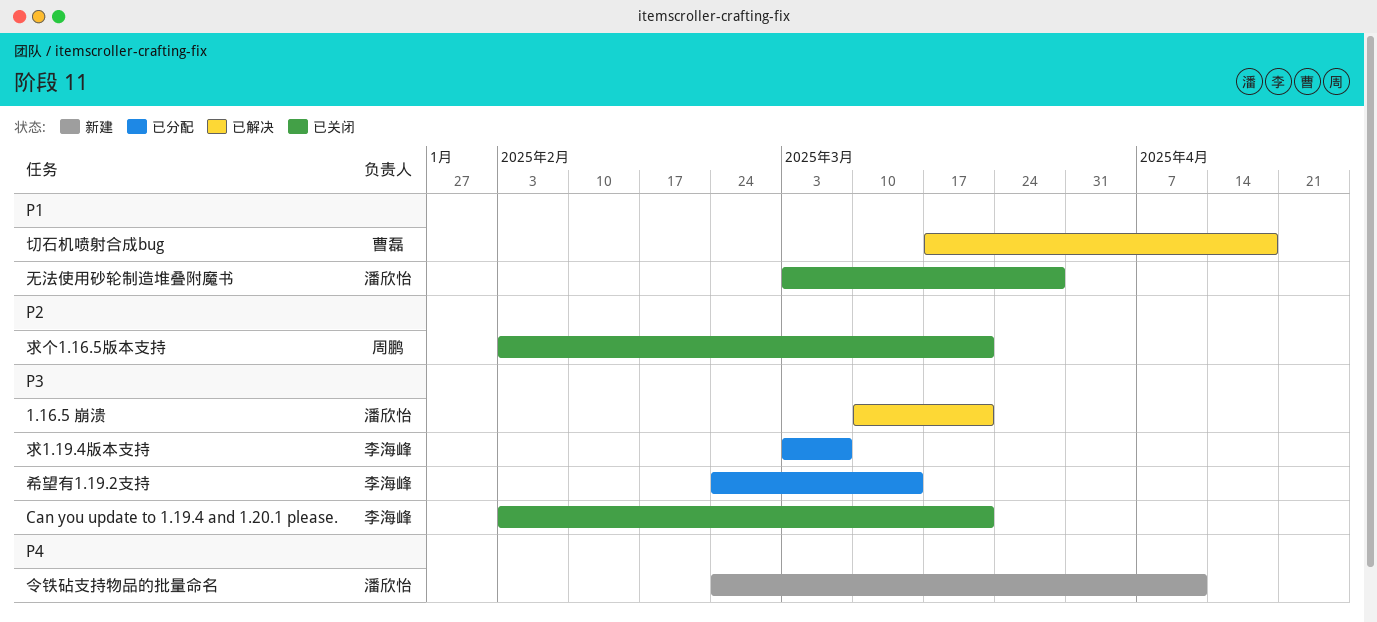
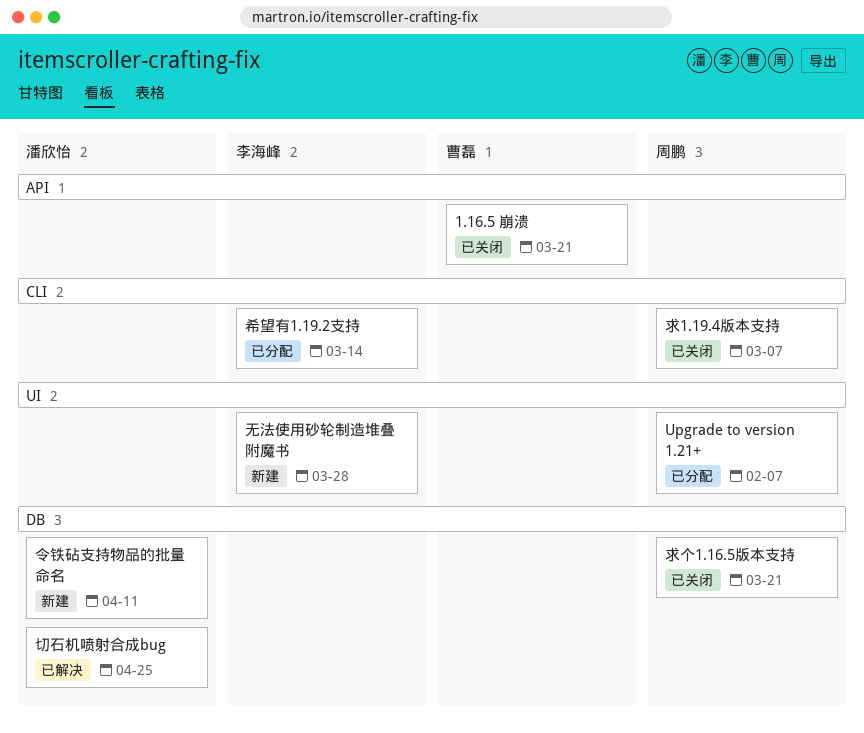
1.16.5 崩溃, status: 已解决 -> 已关闭
1.16.5 崩溃, owner: 潘欣怡 -> 曹磊
Can you update to 1.19.4 and 1.20.1 please.: present -> none
Upgrade to version 1.21+: none -> present
切石机喷射合成bug, owner: 曹磊 -> 潘欣怡
切石机喷射合成bug, due: Apr 18 -> Apr 25
无法使用砂轮制造堆叠附魔书, status: 已关闭 -> 新建
无法使用砂轮制造堆叠附魔书, owner: 潘欣怡 -> 李海峰
求1.19.4版本支持, status: 已分配 -> 已关闭
求1.19.4版本支持, owner: 李海峰 -> 周鹏

